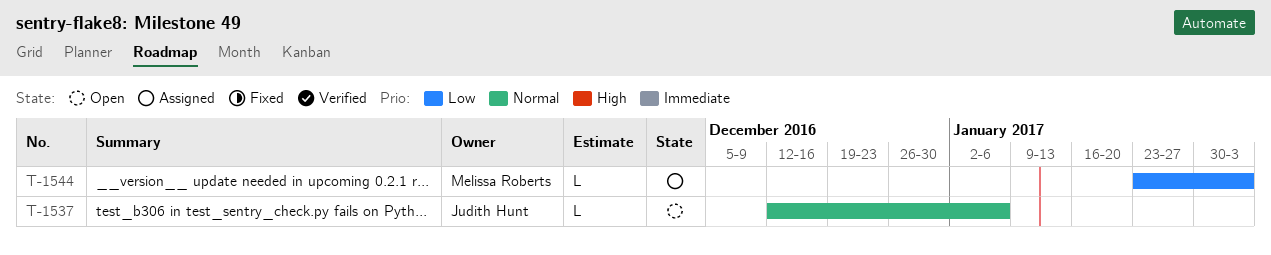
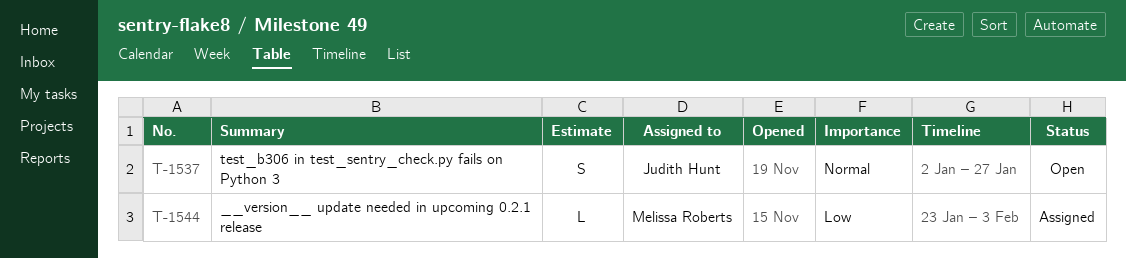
T-1537, estimate: L -> S
T-1537, start: Dec 12 -> Jan 2
T-1537, due: Jan 6 -> Jan 27

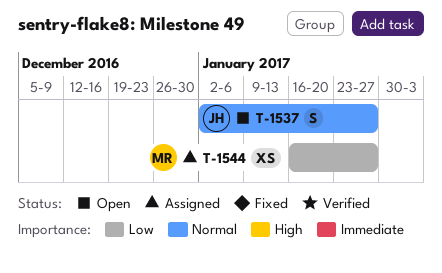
T-1544, estimate: L -> XS
T-1544, start: Jan 23 -> Jan 16
T-1544, due: Feb 3 -> Jan 27

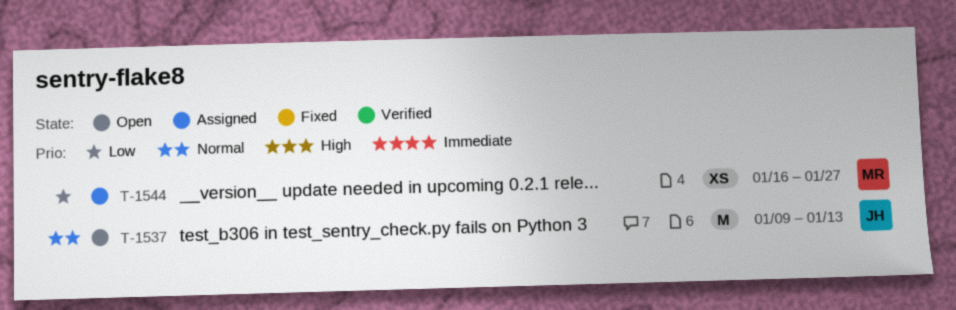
T-1537, estimate: S -> M
T-1537, start: Jan 2 -> Jan 9
T-1537, due: Jan 27 -> Jan 13

